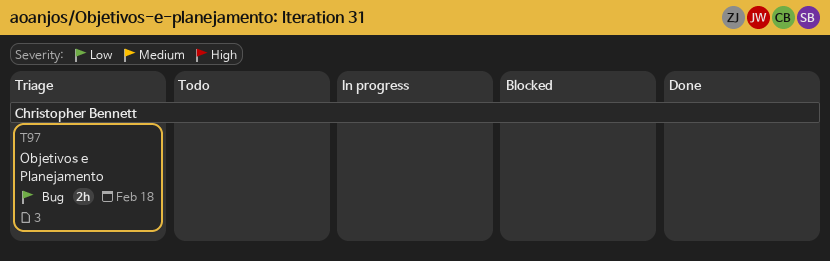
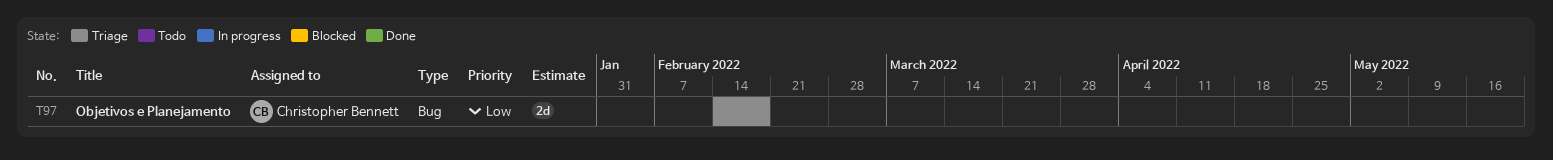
T97, estimate: 2h -> 2d

